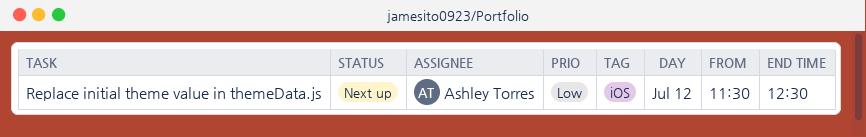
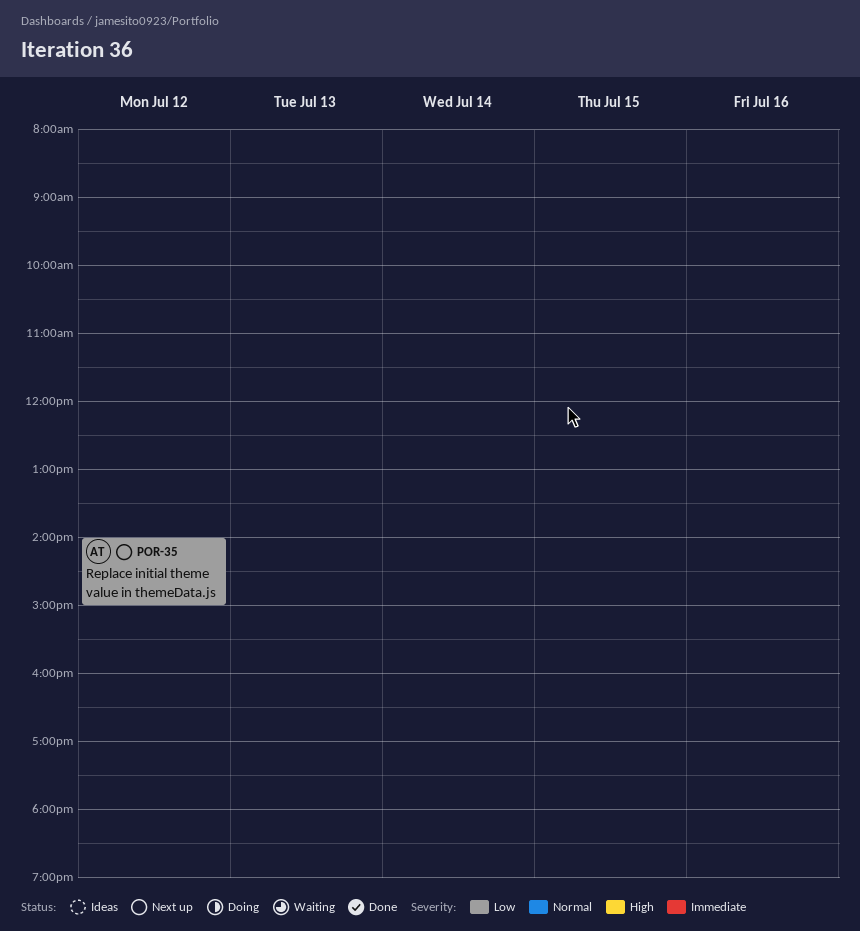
Replace initial theme value in themeData.js, begins: 11:30 -> 14:00
Replace initial theme value in themeData.js, ends: 12:30 -> 15:00

